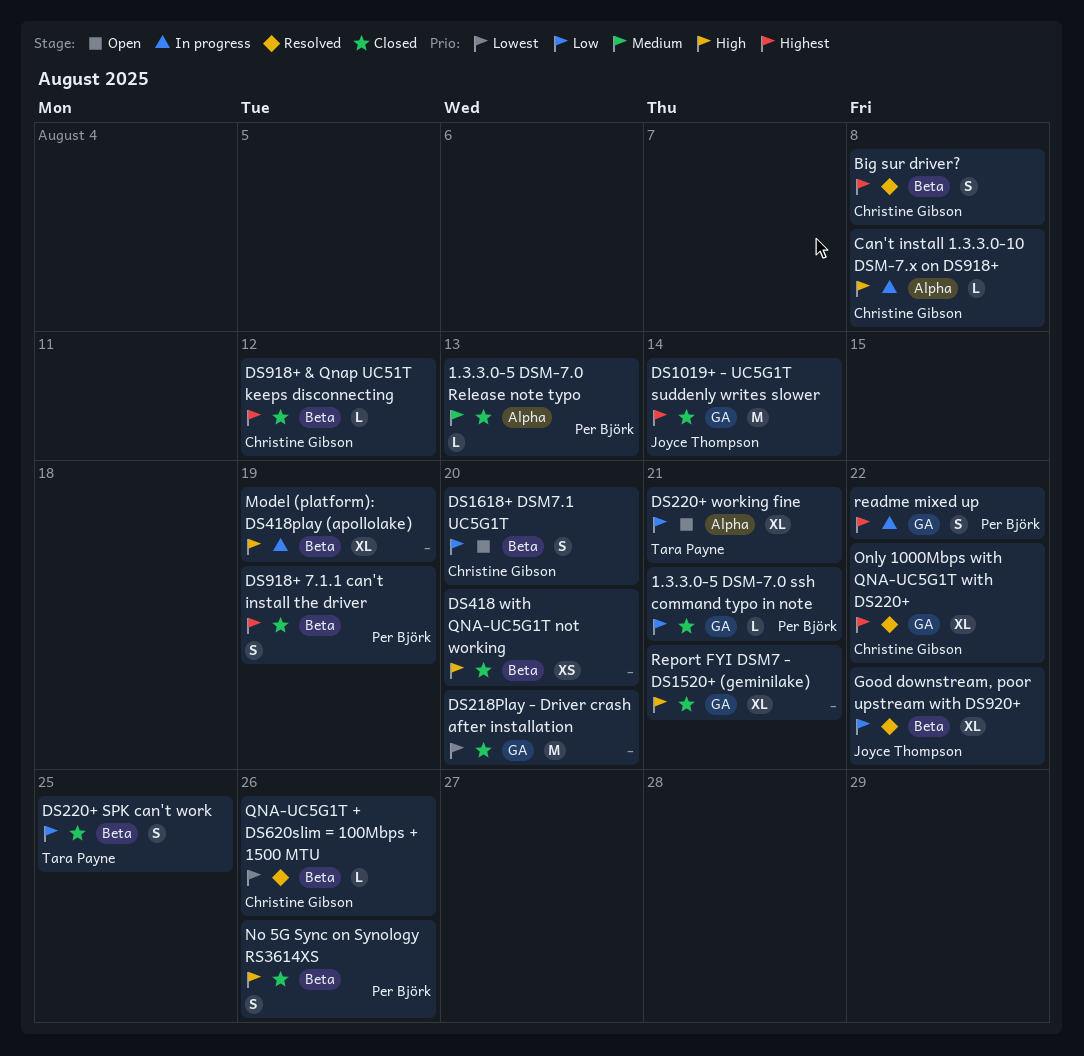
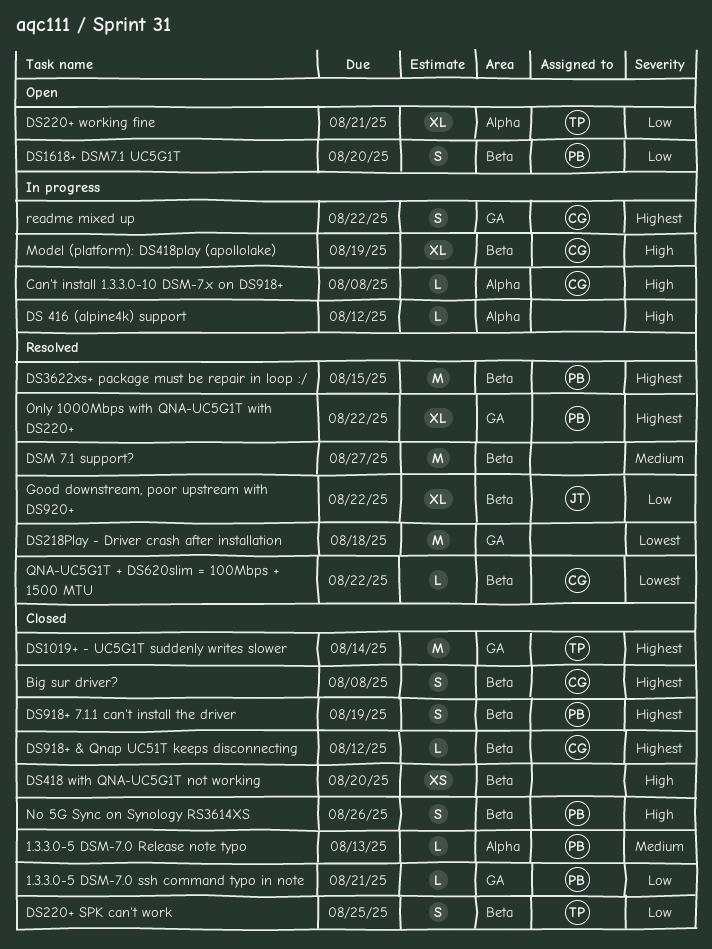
Big sur driver?, status: Resolved -> Closed
DS 416 (alpine4k) support: none -> present
DS1019+ - UC5G1T suddenly writes slower, owner: Joyce Thompson -> Tara Payne
DS1618+ DSM7.1 UC5G1T, owner: Christine Gibson -> Per Björk
DS218Play - Driver crash after installation, status: Closed -> Resolved
DS218Play - Driver crash after installation, due: Aug 20 -> Aug 18
DS3622xs+ package must be repair in loop :/: none -> present
DSM 7.1 support?: none -> present
Model (platform): DS418play (apollolake), owner: none -> Christine Gibson
Only 1000Mbps with QNA-UC5G1T with DS220+, owner: Christine Gibson -> Per Björk
QNA-UC5G1T + DS620slim = 100Mbps + 1500 MTU, due: Aug 26 -> Aug 22
readme mixed up, owner: Per Björk -> Christine Gibson
Report FYI DSM7 - DS1520+ (geminilake): present -> none

